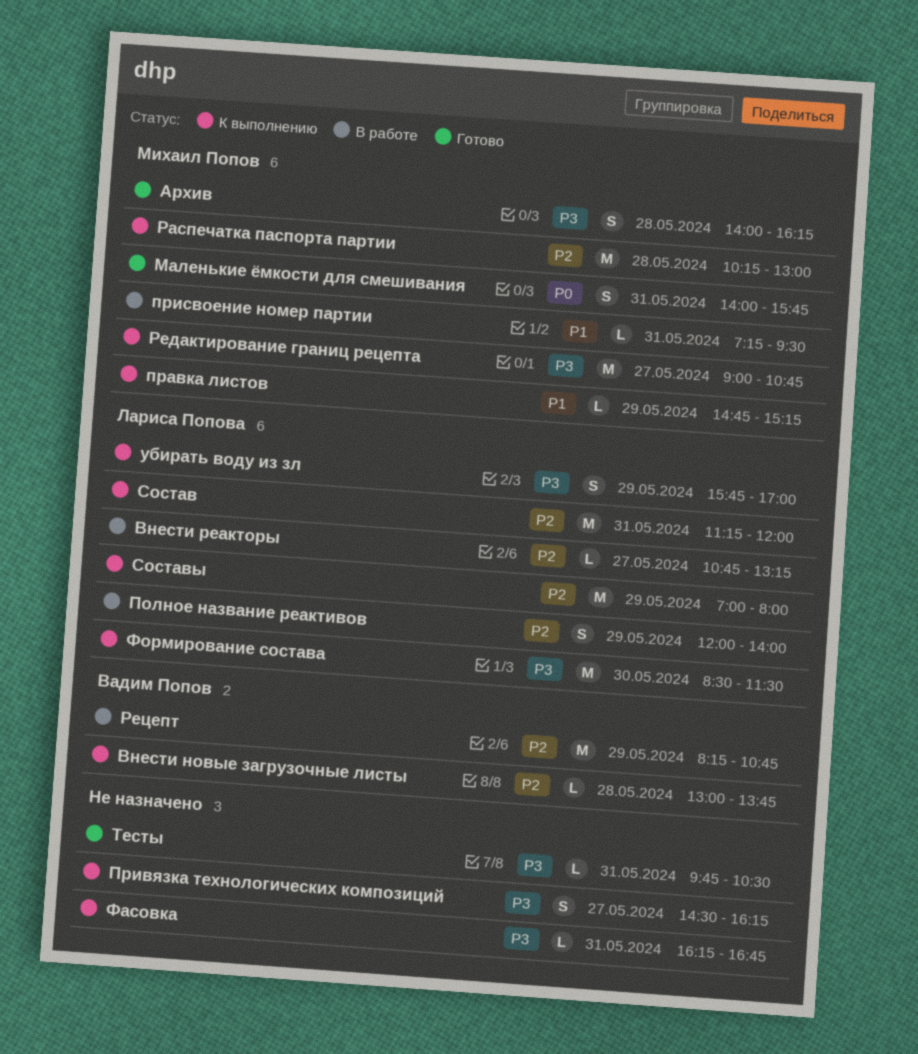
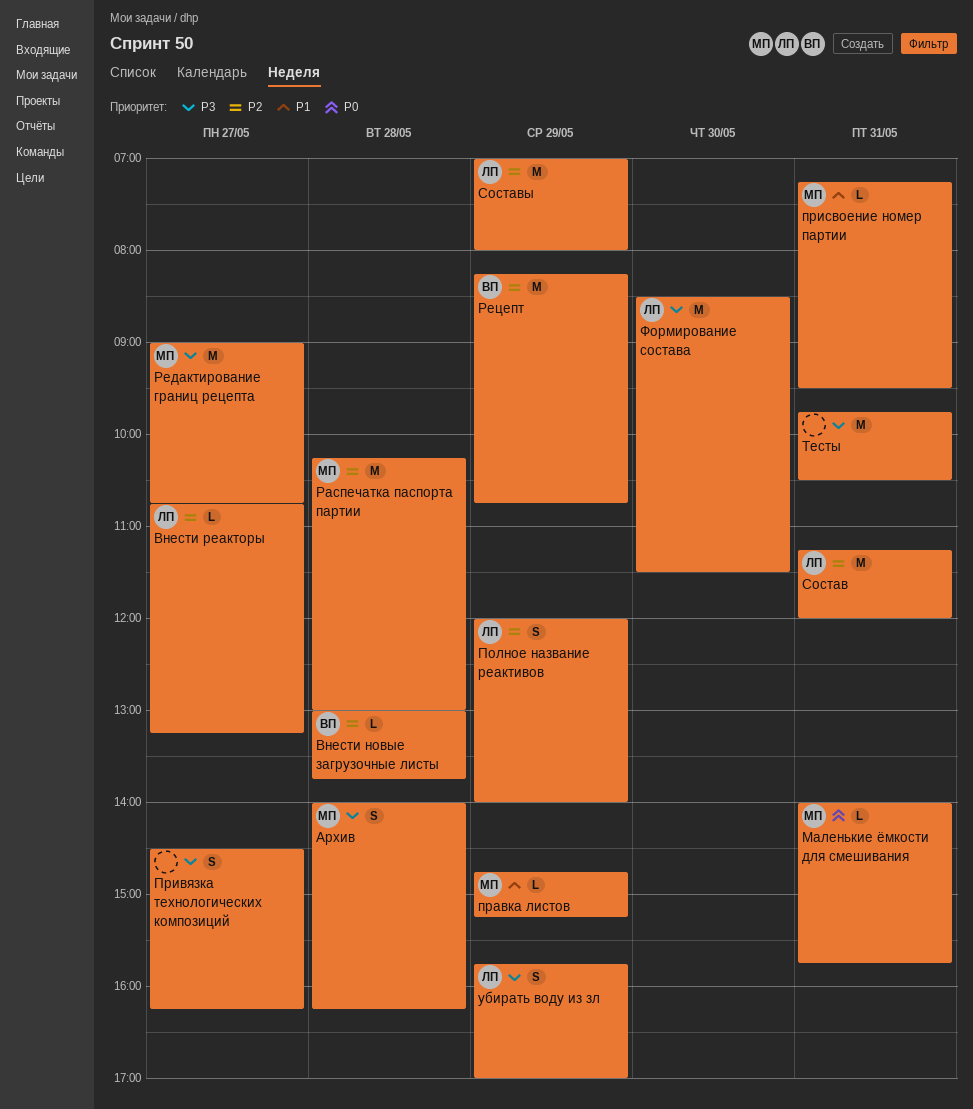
Маленькие ёмкости для смешивания, estimate: S -> L
Тесты, estimate: L -> M
Фасовка: present -> none

